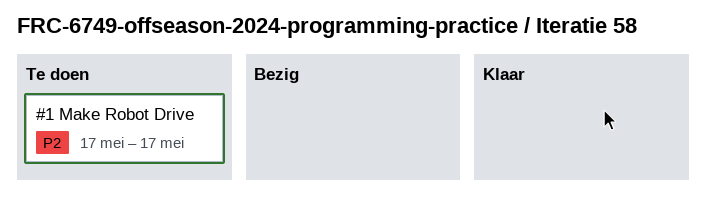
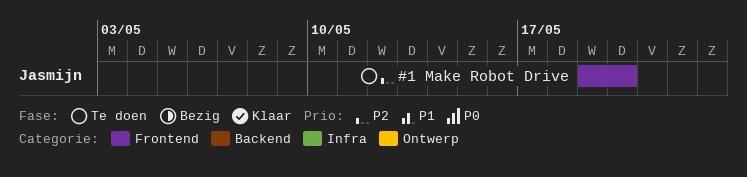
#1 Make Robot Drive, start: May 17 -> May 19
#1 Make Robot Drive, due: May 17 -> May 20

